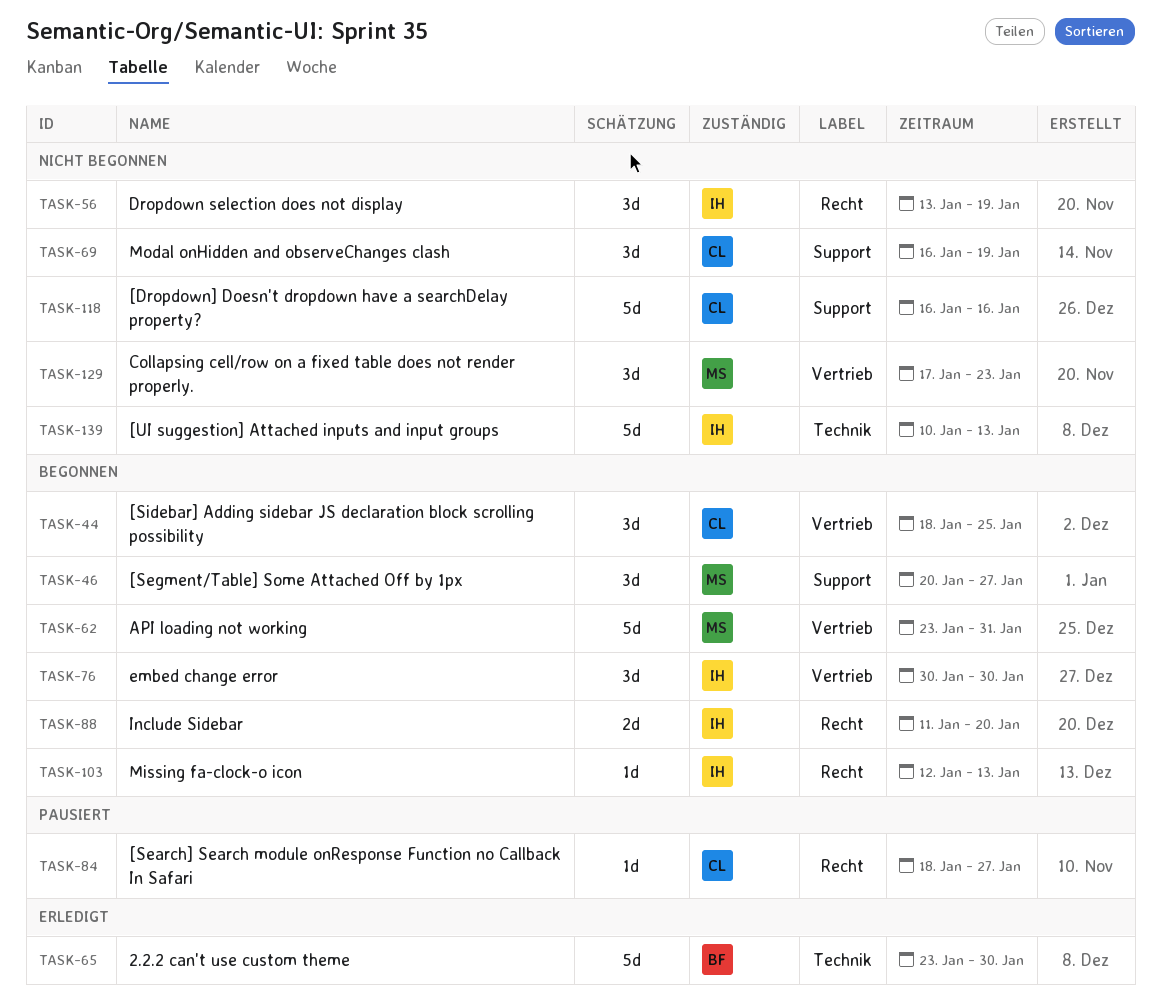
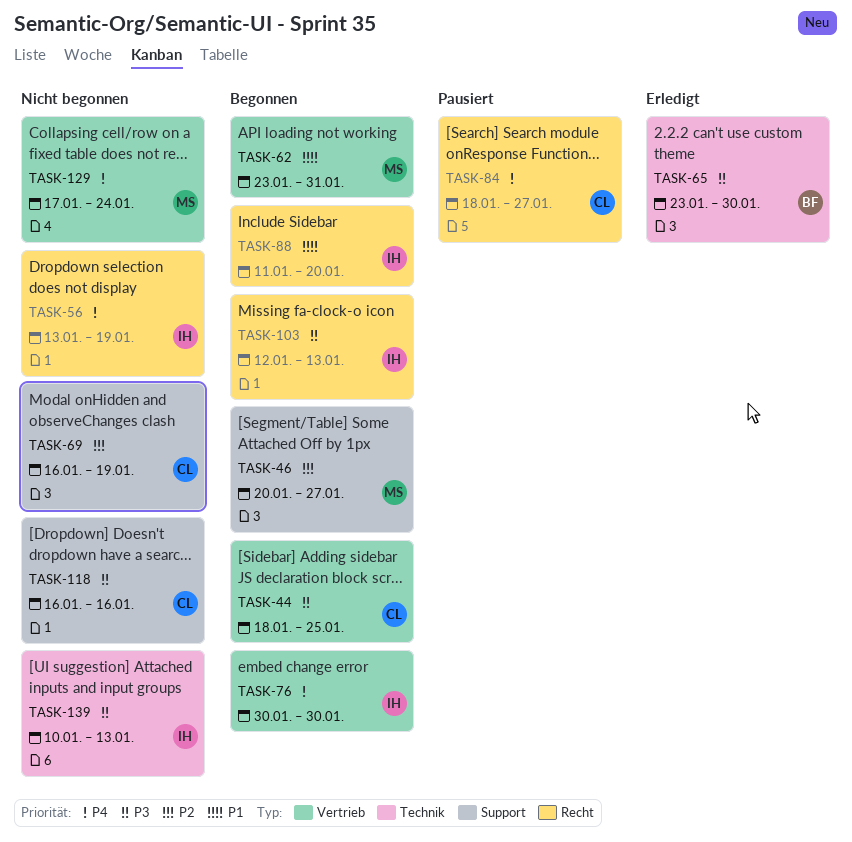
TASK-129, due: Jan 23 -> Jan 24

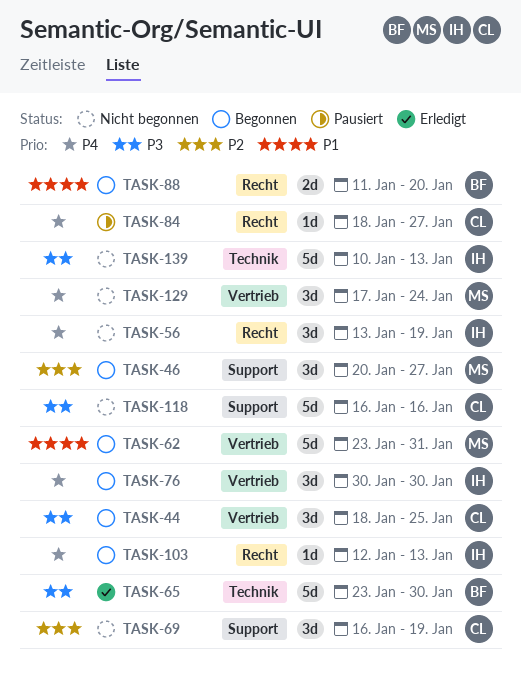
TASK-88, owner: IH -> BF
TASK-103, priority: P3 -> P4

